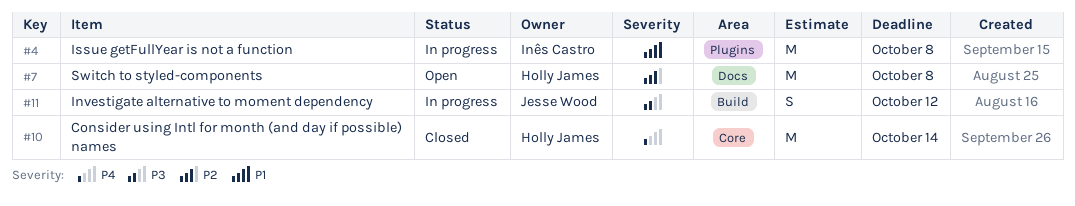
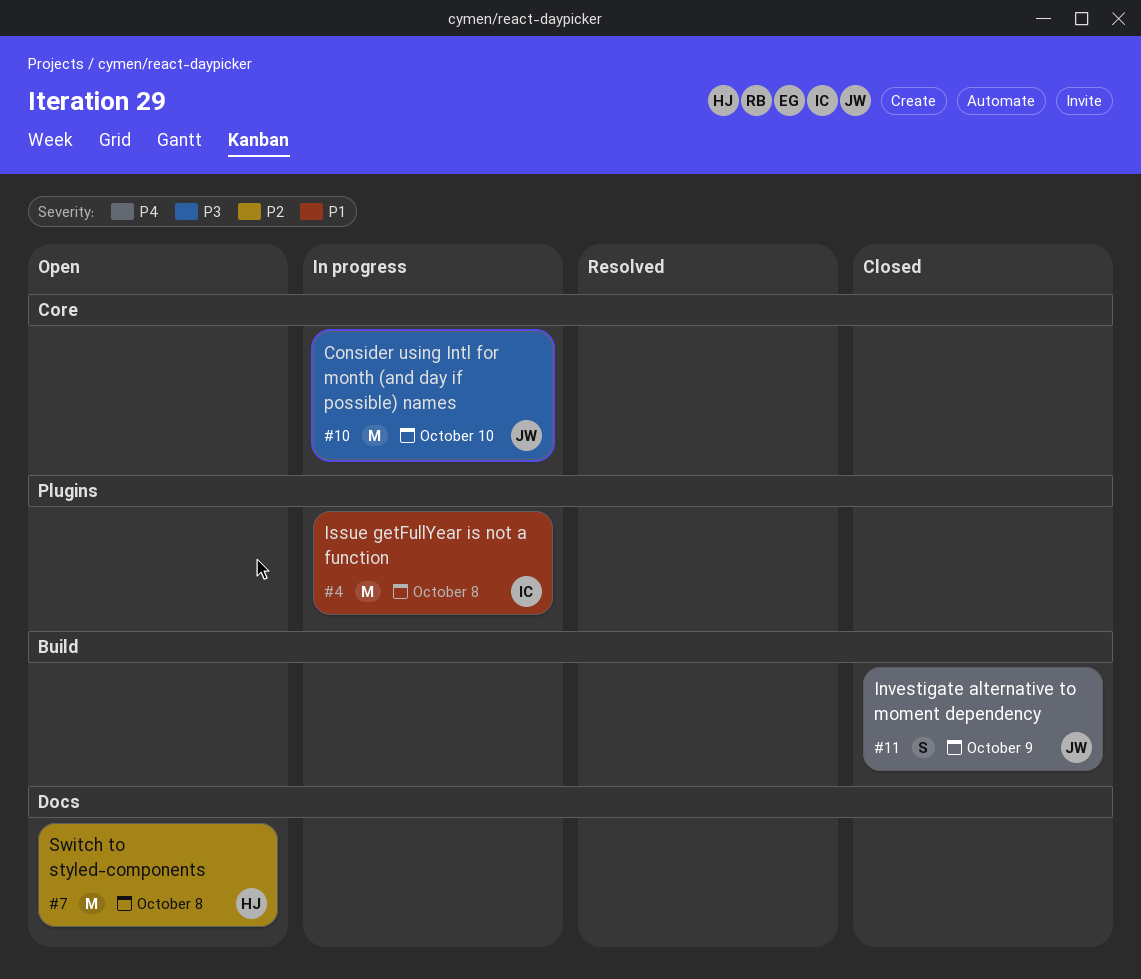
#10, status: Closed -> In progress
#10, owner: Holly James -> Jesse Wood
#10, priority: P4 -> P3
#10, due: Oct 14 -> Oct 10
#11, status: In progress -> Closed
#11, priority: P3 -> P4
#11, due: Oct 12 -> Oct 9

